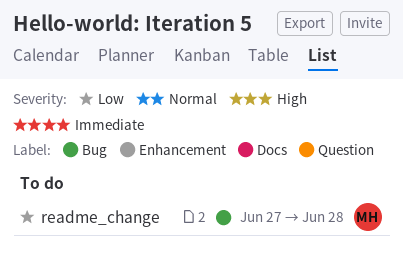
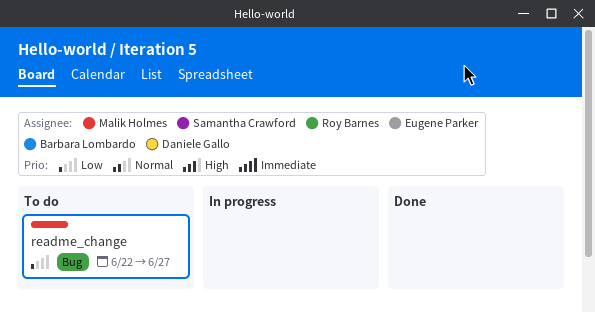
readme_change, start: Jun 27 -> Jun 22
readme_change, due: Jun 28 -> Jun 27

